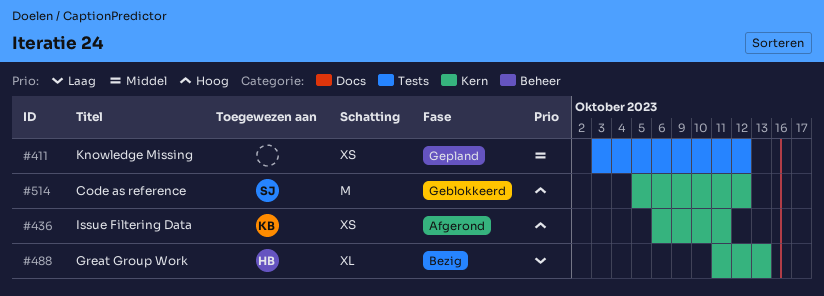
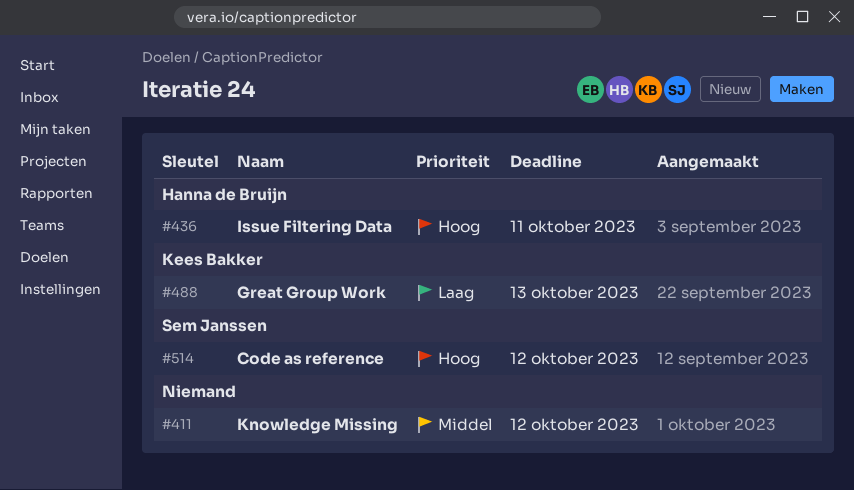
#436, owner: Kees Bakker -> Hanna de Bruijn
#488, owner: Hanna de Bruijn -> Kees Bakker

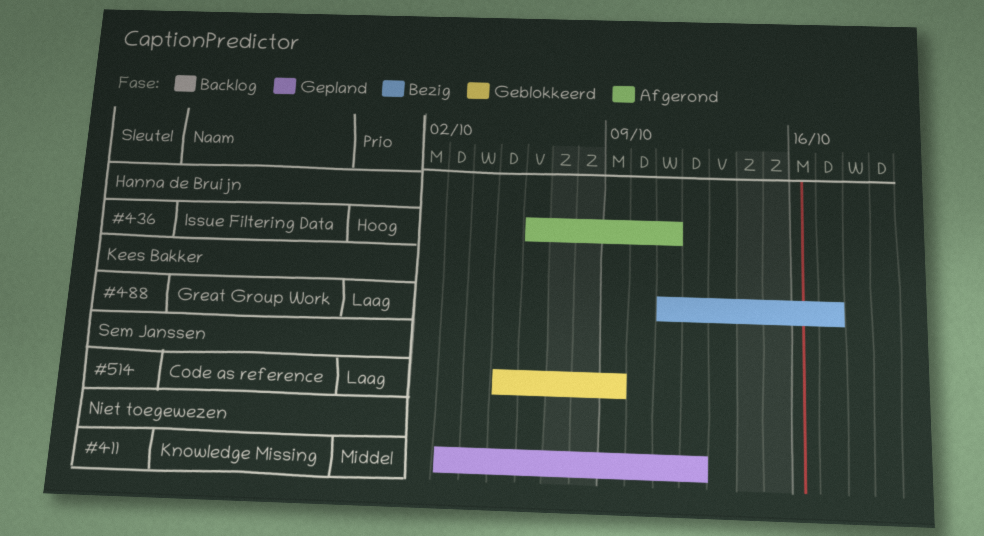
#488, due: Oct 13 -> Oct 17
#514, priority: Hoog -> Laag
#514, due: Oct 12 -> Oct 9

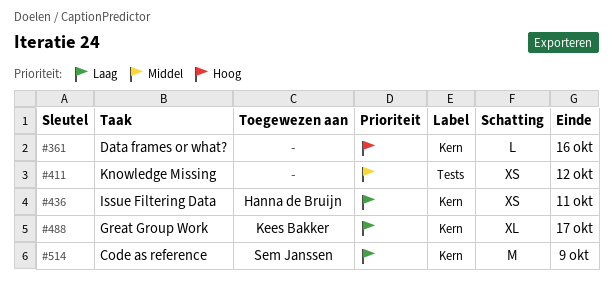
#361: none -> present
#436, priority: Hoog -> Laag

